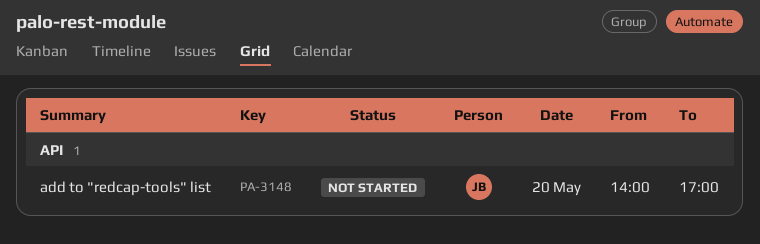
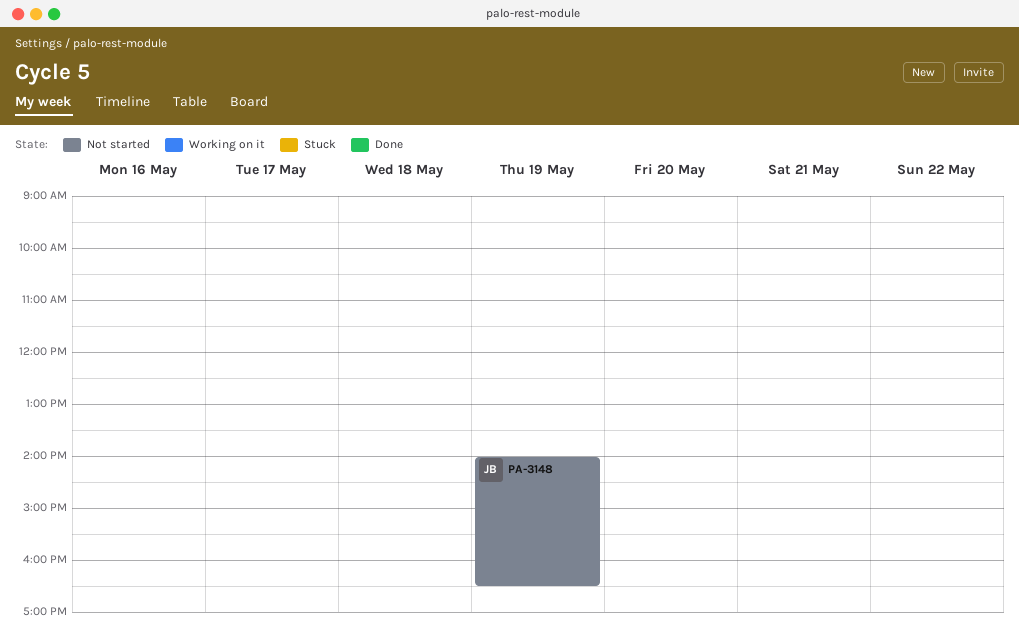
PA-3148, day: May 20 -> May 19
PA-3148, ends: 17:00 -> 16:30

